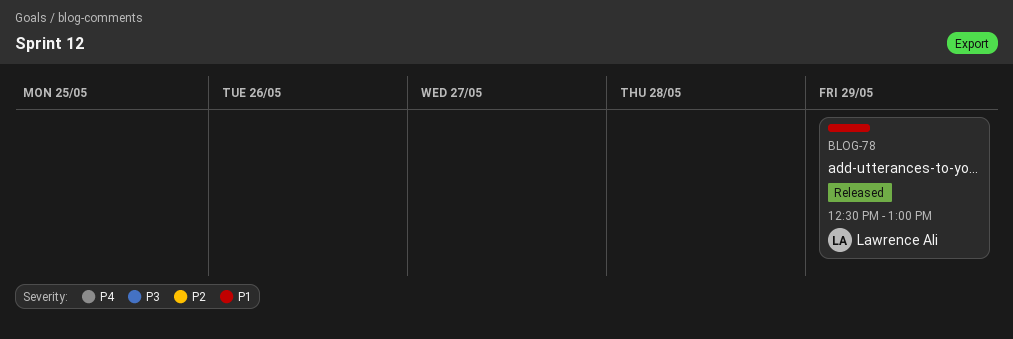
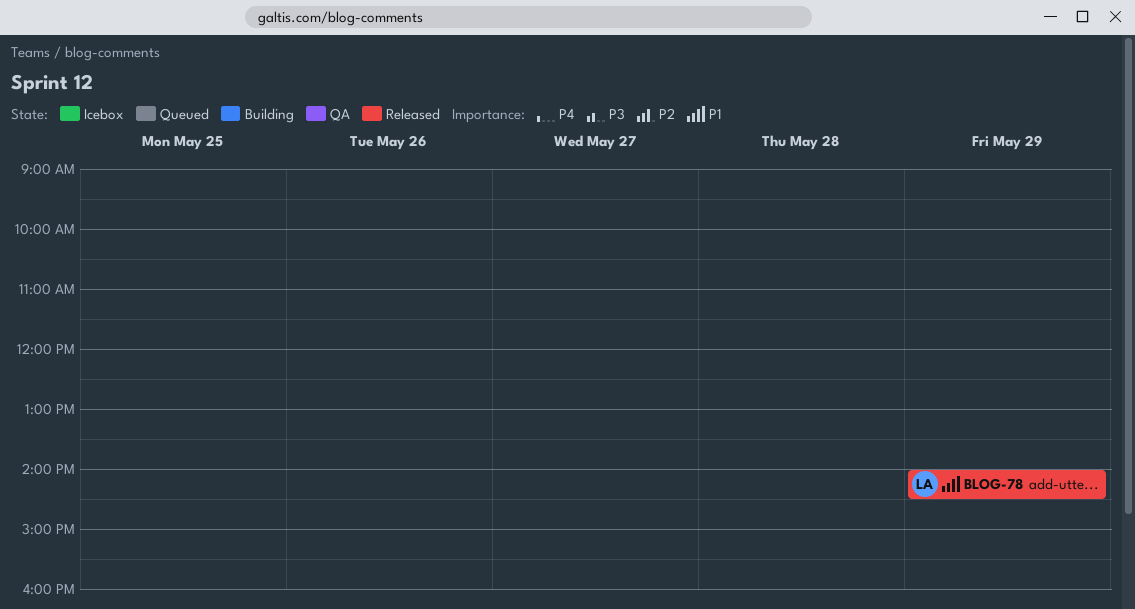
BLOG-78, begins: 12:30 -> 14:00
BLOG-78, ends: 13:00 -> 14:30

